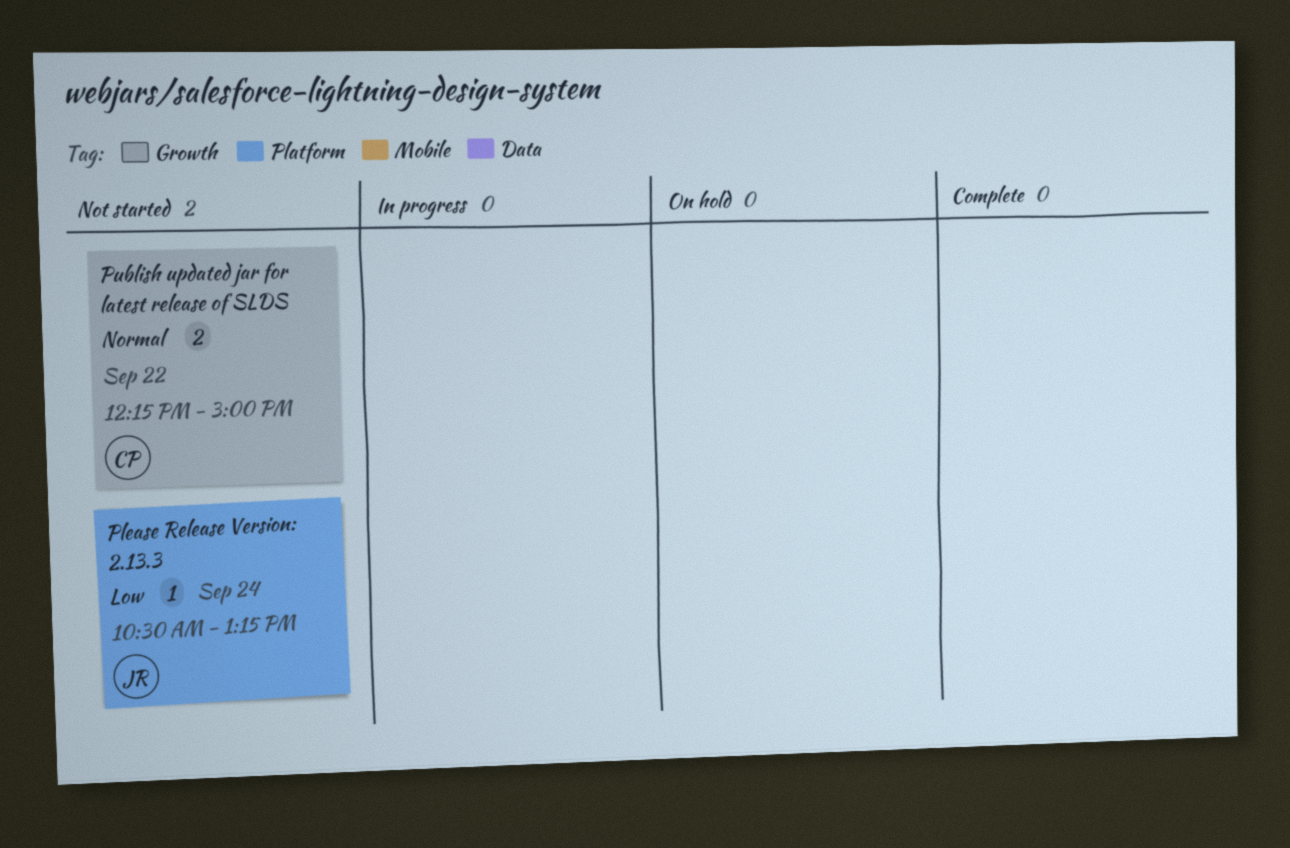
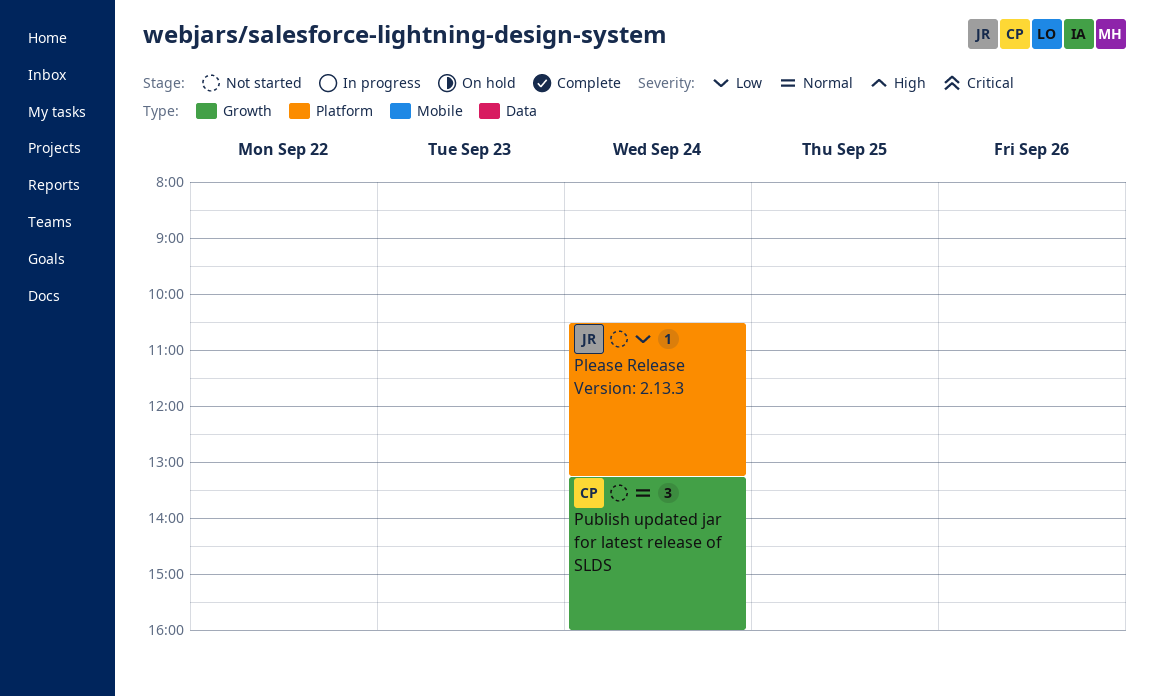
Publish updated jar for latest release of SLDS, estimate: 2 -> 3
Publish updated jar for latest release of SLDS, day: Sep 22 -> Sep 24
Publish updated jar for latest release of SLDS, begins: 12:15 -> 13:15
Publish updated jar for latest release of SLDS, ends: 15:00 -> 16:00

